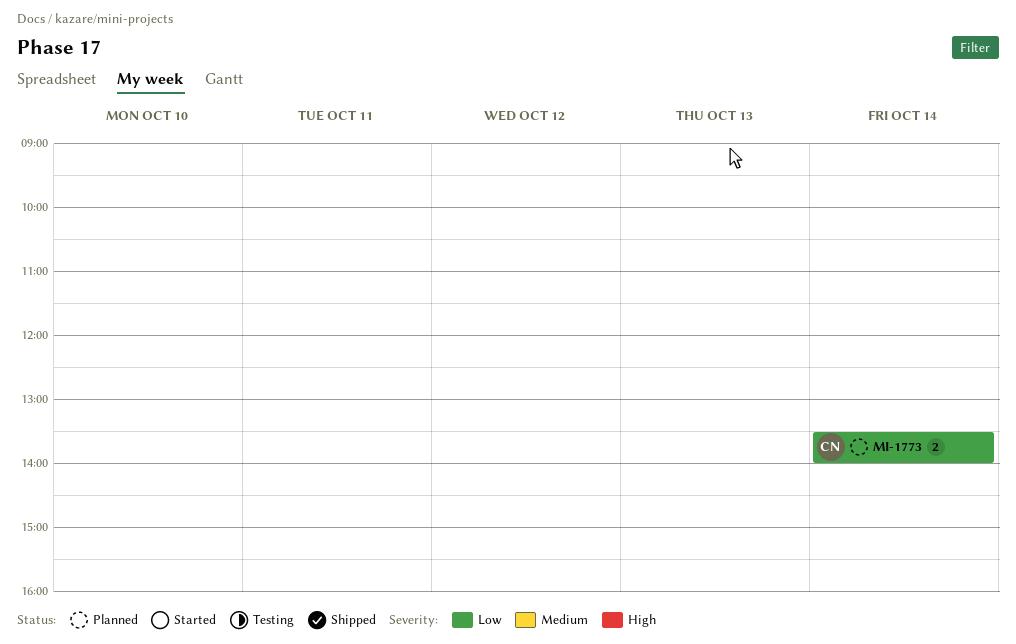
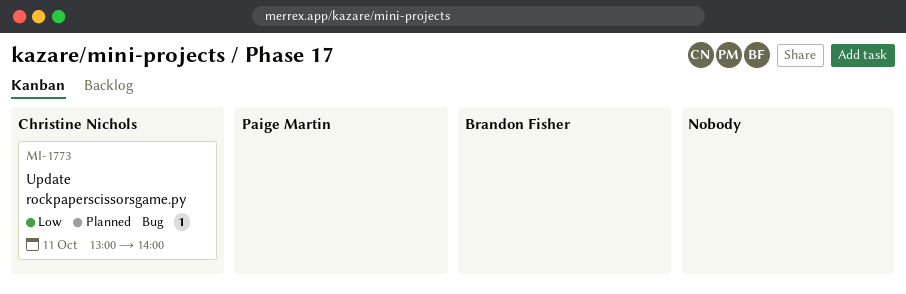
MI-1773, estimate: 2 -> 1
MI-1773, day: Oct 14 -> Oct 11
MI-1773, begins: 13:30 -> 13:00

